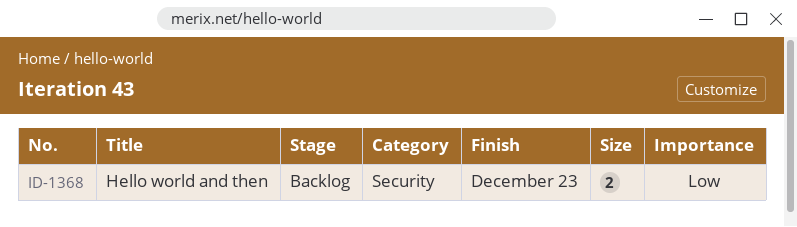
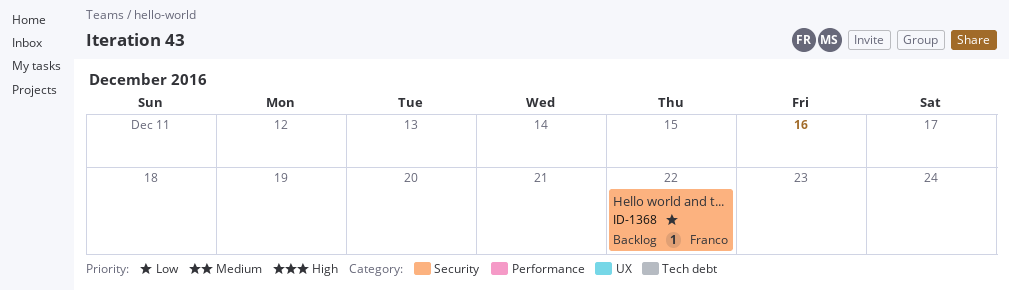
ID-1368, estimate: 2 -> 1
ID-1368, due: Dec 23 -> Dec 22

